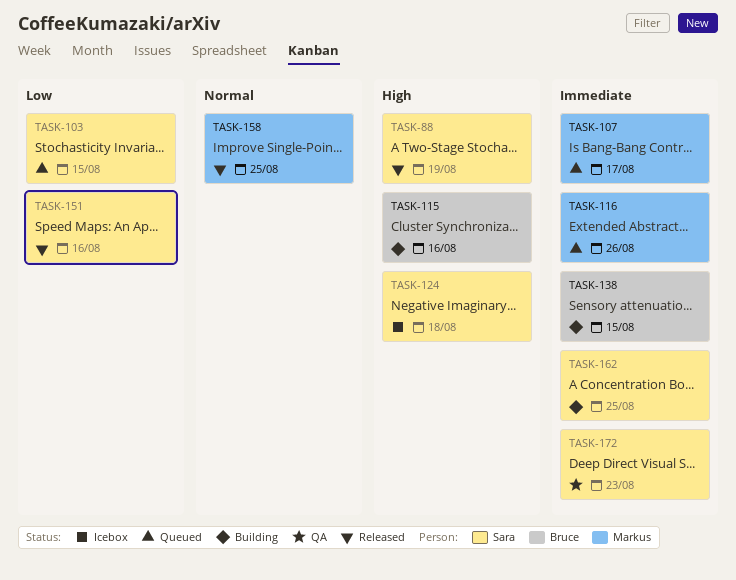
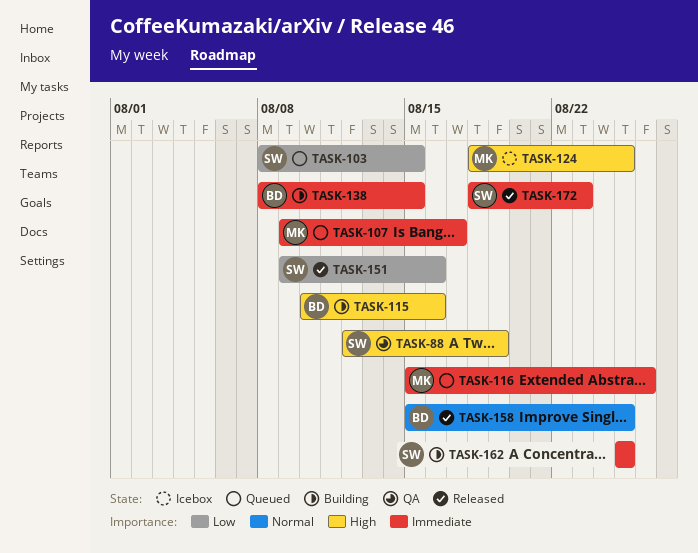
TASK-88, status: Released -> QA
TASK-124, owner: Sara -> Markus
TASK-124, due: Aug 18 -> Aug 25
TASK-158, owner: Markus -> Bruce
TASK-172, status: QA -> Released

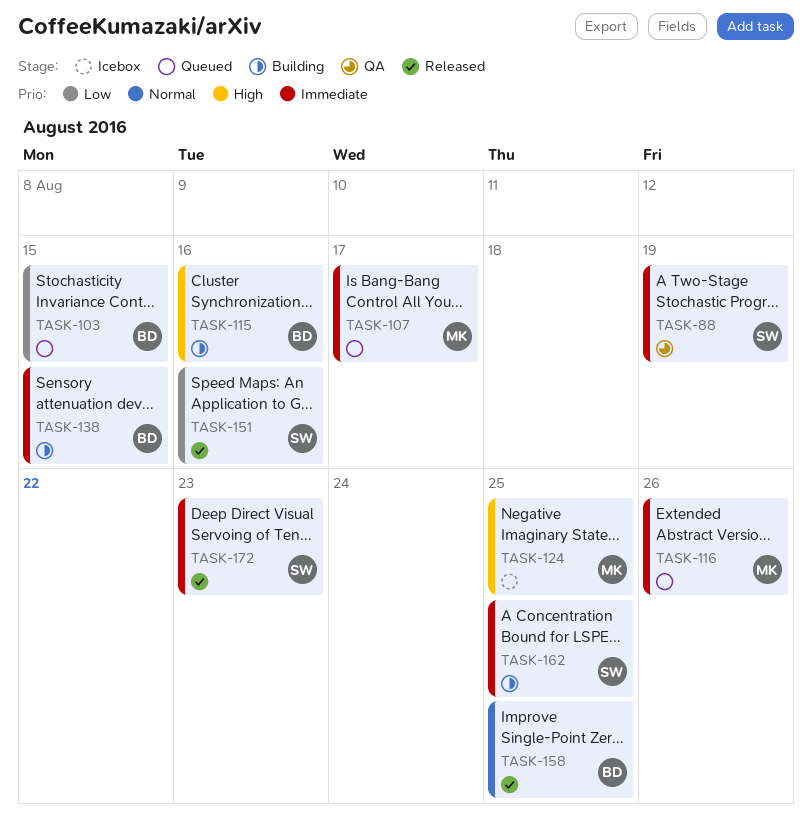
TASK-88, priority: High -> Immediate
TASK-103, owner: SW -> BD

